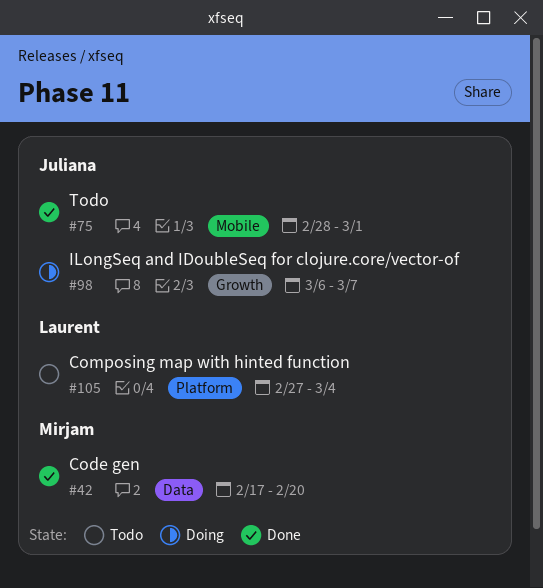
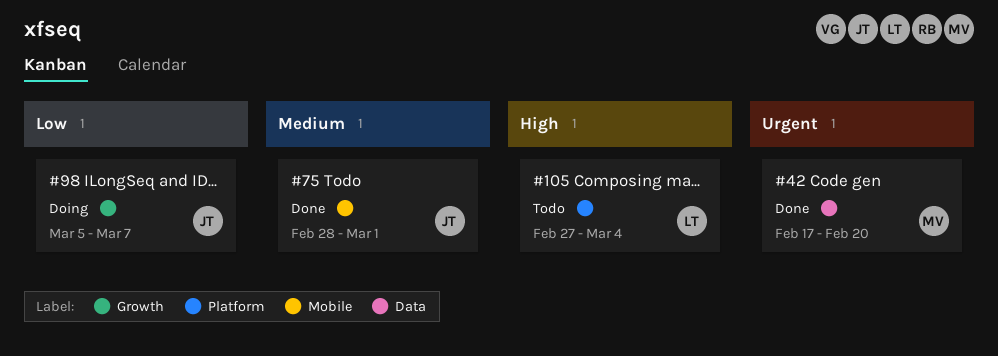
#98, start: Mar 6 -> Mar 5

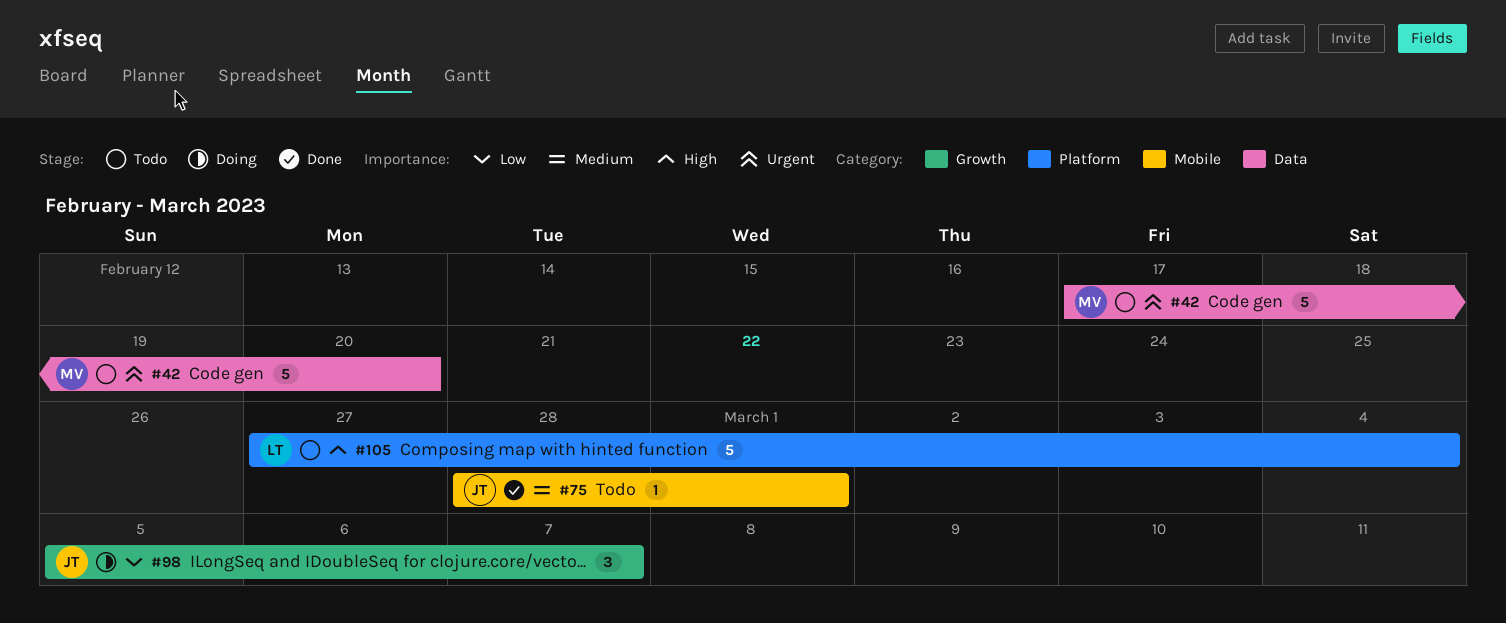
#42, status: Done -> Todo

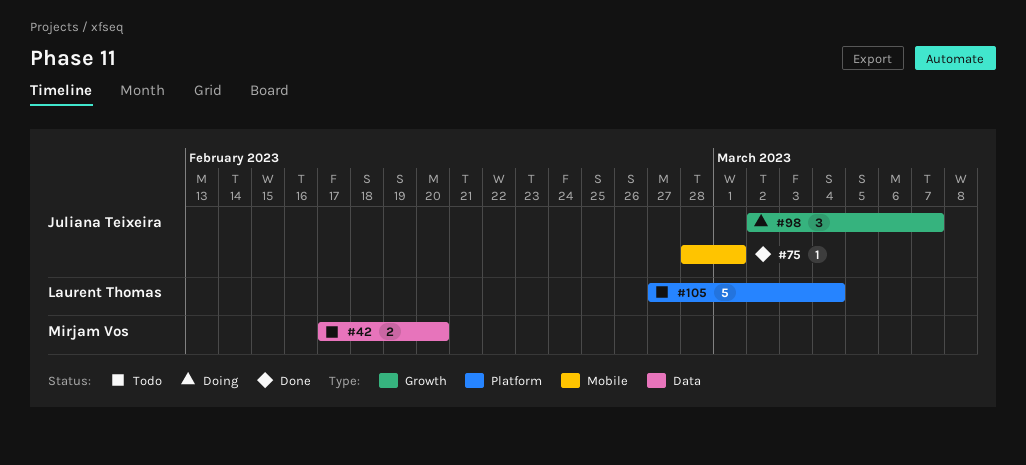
#42, estimate: 5 -> 2
#98, start: Mar 5 -> Mar 2

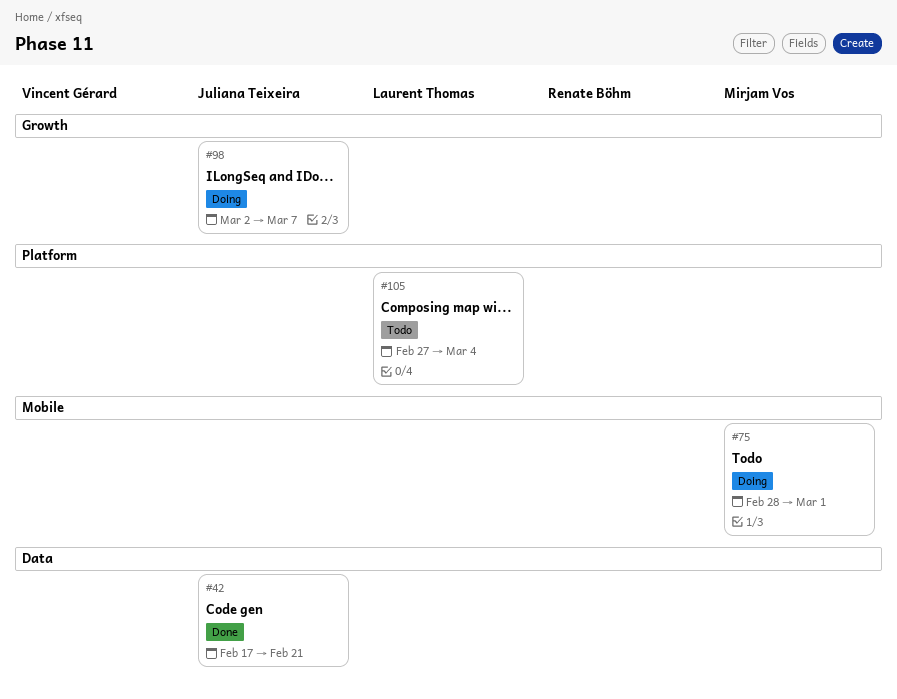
#42, status: Todo -> Done
#42, owner: Mirjam Vos -> Juliana Teixeira
#42, due: Feb 20 -> Feb 21
#75, status: Done -> Doing
#75, owner: Juliana Teixeira -> Mirjam Vos

